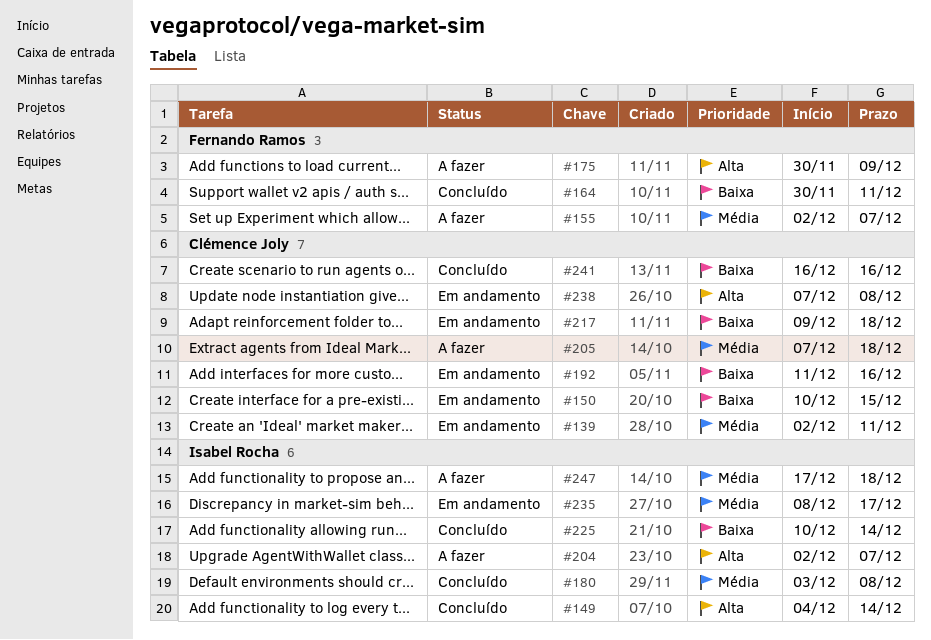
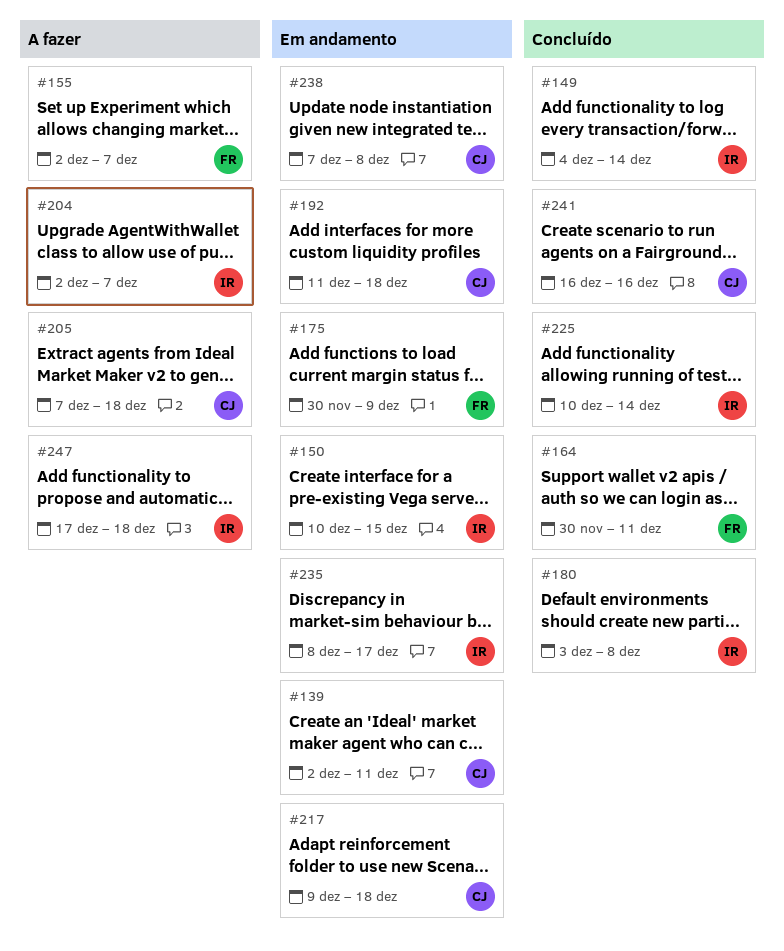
#150, owner: Clémence Joly -> Isabel Rocha
#175, status: A fazer -> Em andamento
#192, due: Dec 16 -> Dec 18

